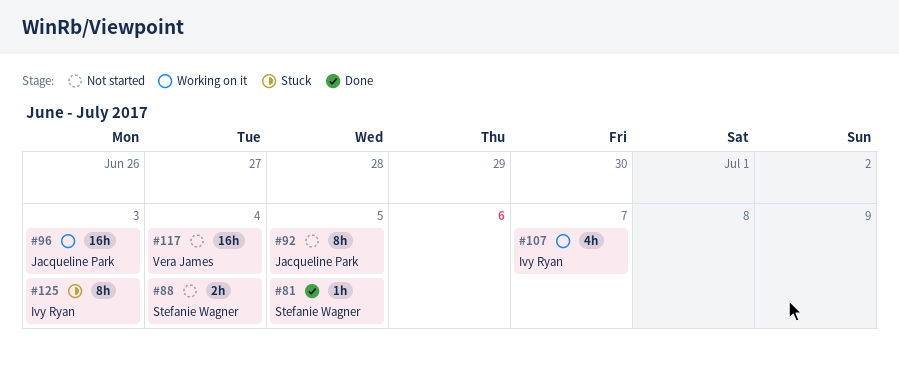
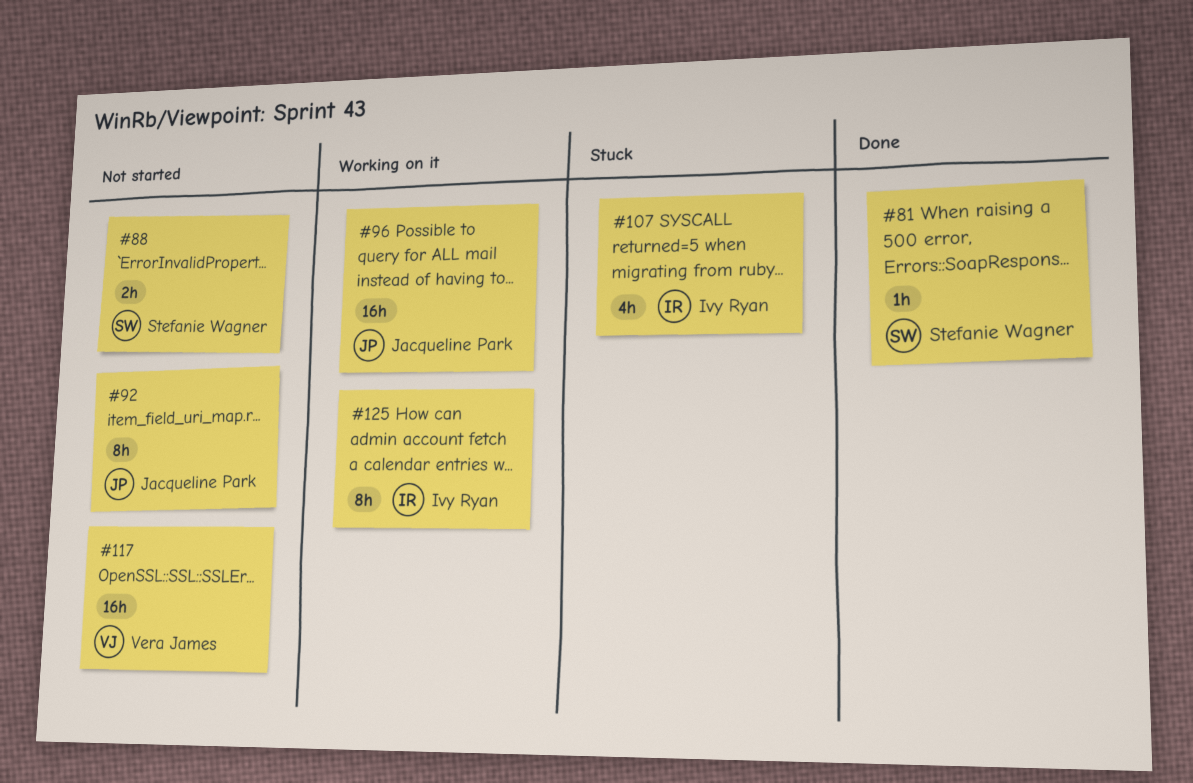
#107, status: Working on it -> Stuck
#125, status: Stuck -> Working on it

